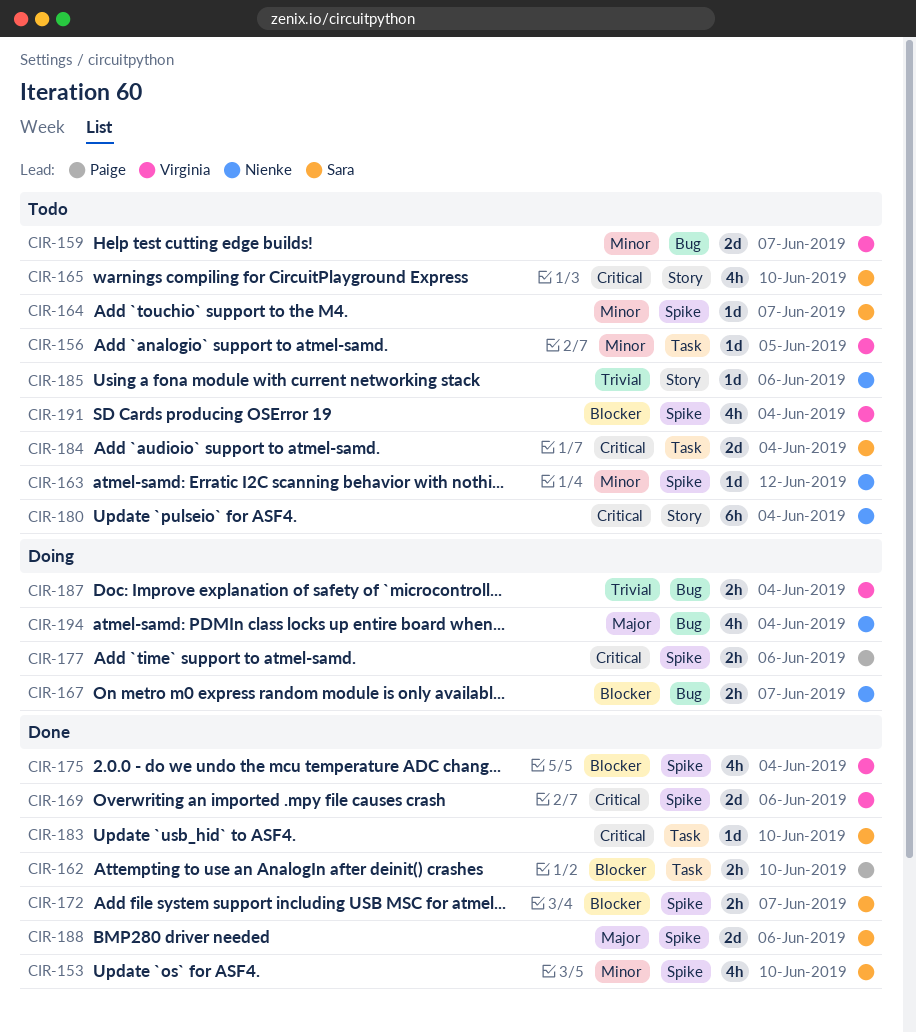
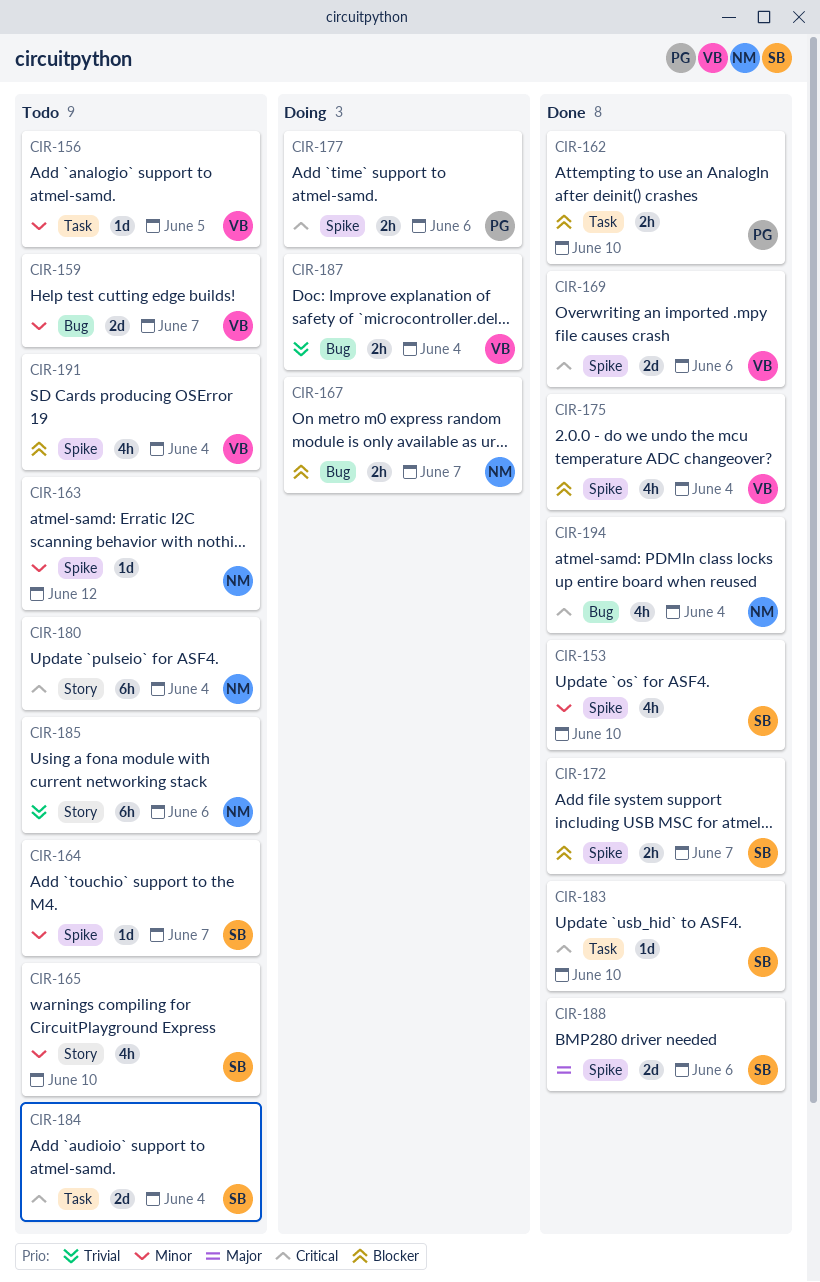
CIR-165, priority: Critical -> Minor
CIR-185, estimate: 1d -> 6h
CIR-194, status: Doing -> Done
CIR-194, priority: Major -> Critical

